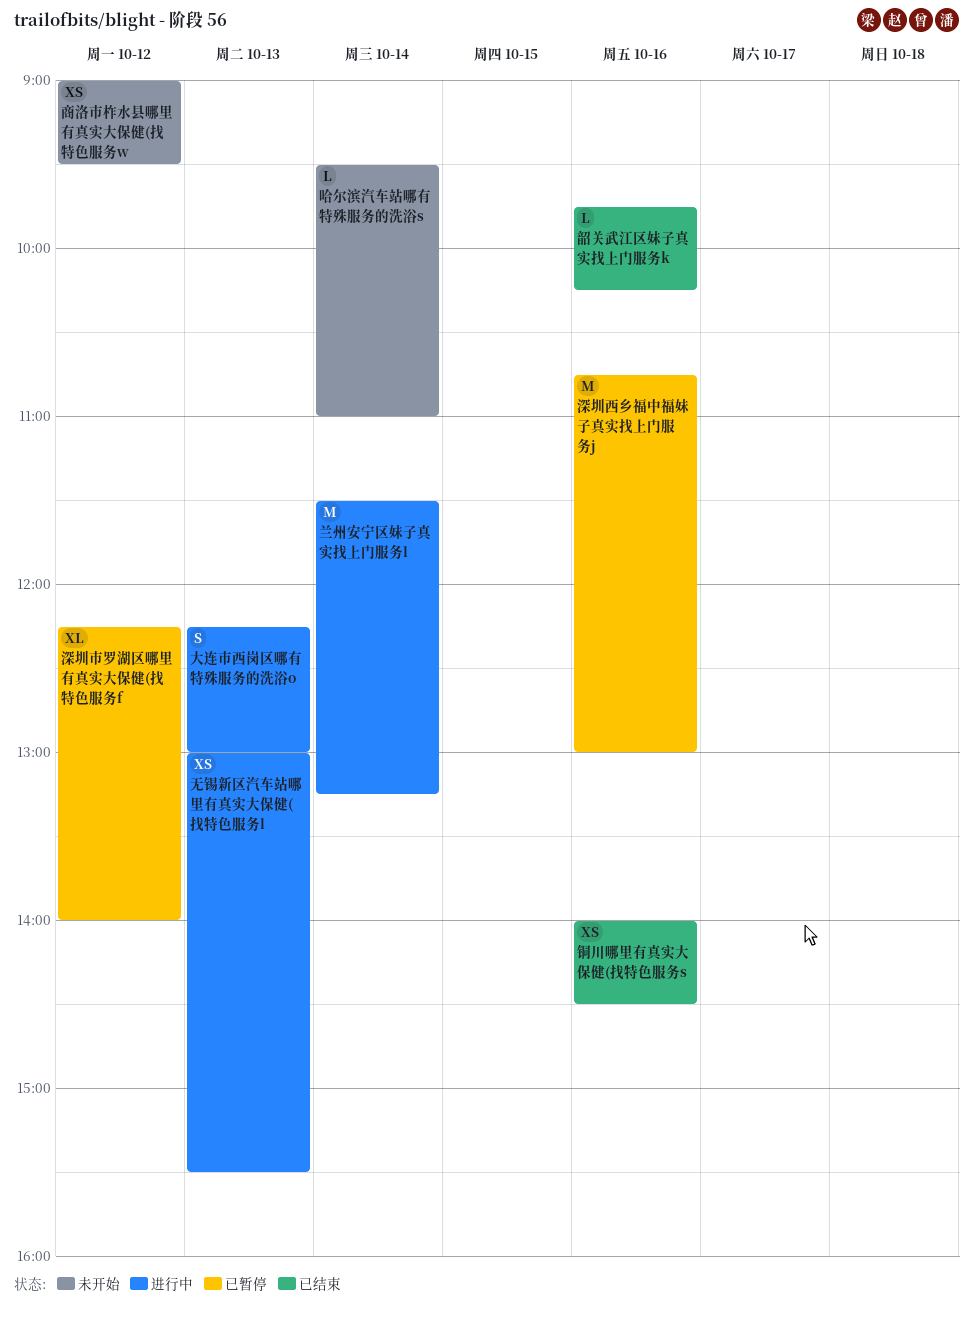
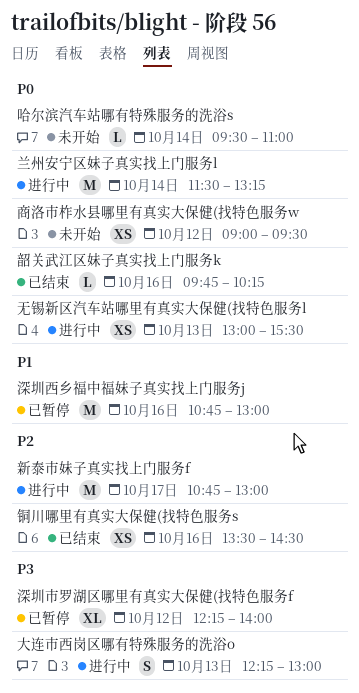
新泰市妹子真实找上门服务f: none -> present
铜川哪里有真实大保健(找特色服务s, begins: 14:00 -> 13:30

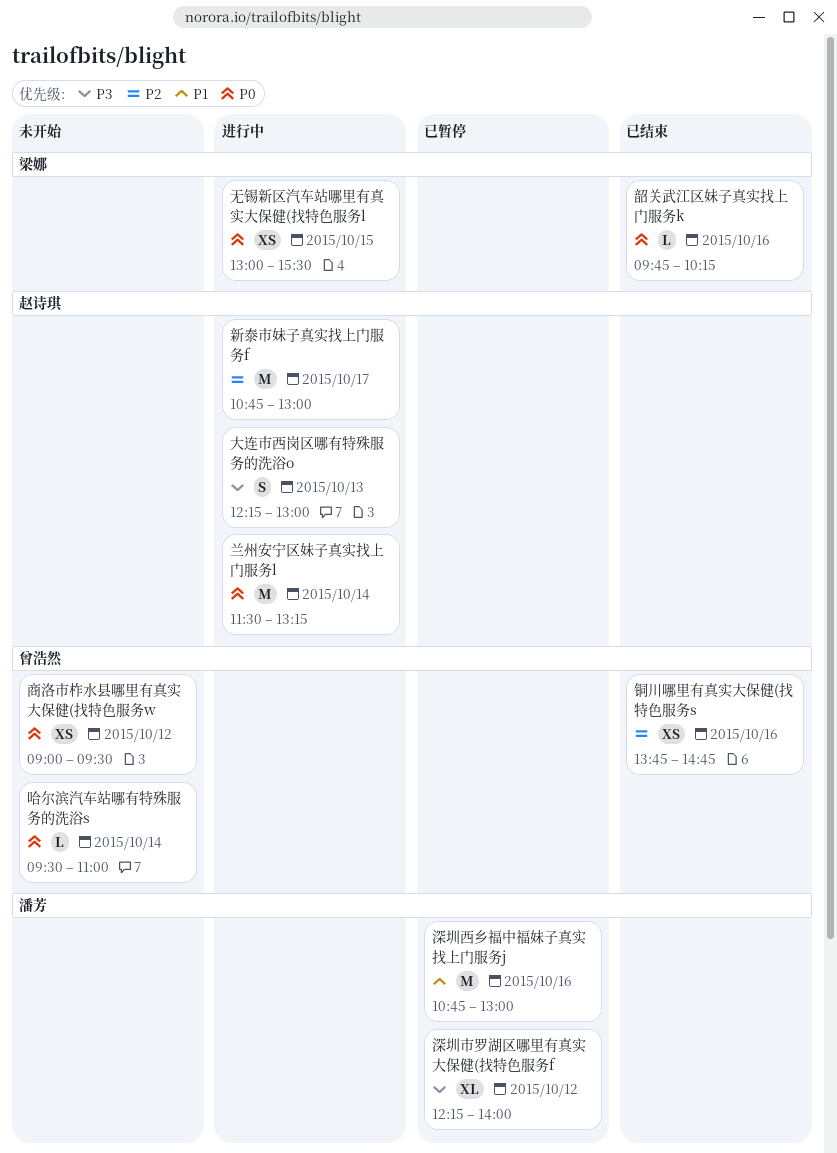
无锡新区汽车站哪里有真实大保健(找特色服务l, day: Oct 13 -> Oct 15
铜川哪里有真实大保健(找特色服务s, begins: 13:30 -> 13:45
铜川哪里有真实大保健(找特色服务s, ends: 14:30 -> 14:45

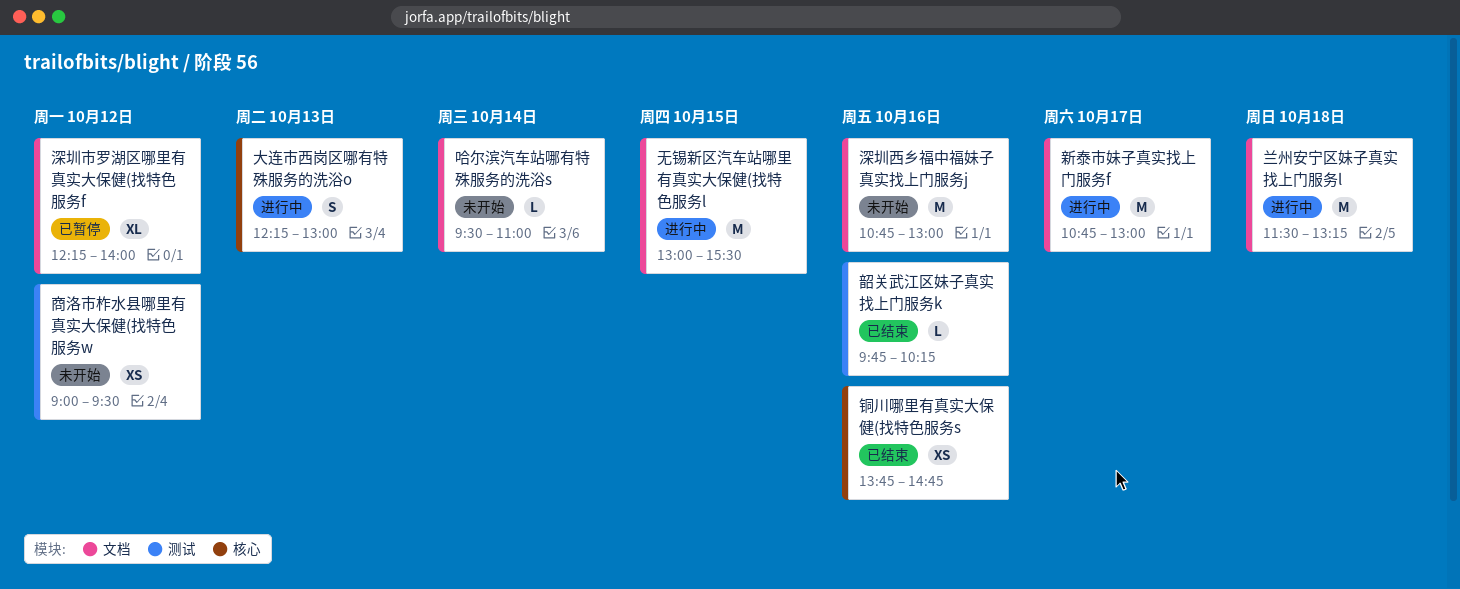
兰州安宁区妹子真实找上门服务l, day: Oct 14 -> Oct 18
无锡新区汽车站哪里有真实大保健(找特色服务l, estimate: XS -> M
深圳西乡福中福妹子真实找上门服务j, status: 已暂停 -> 未开始

